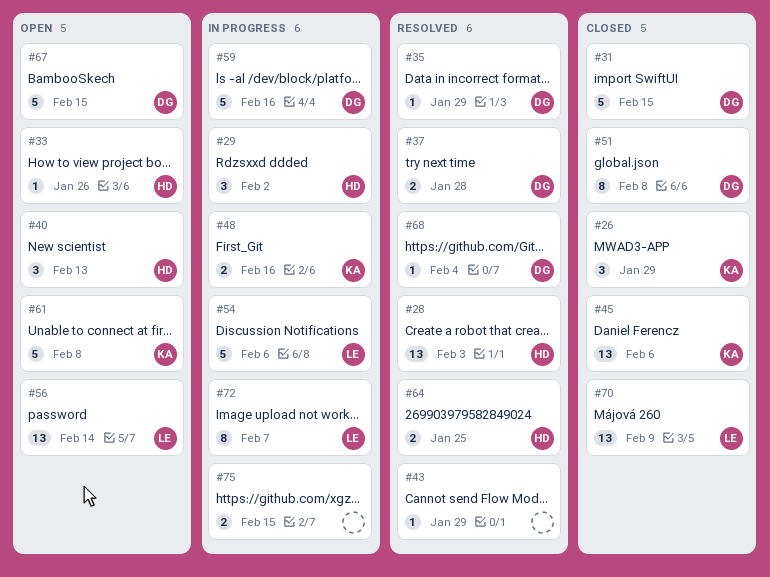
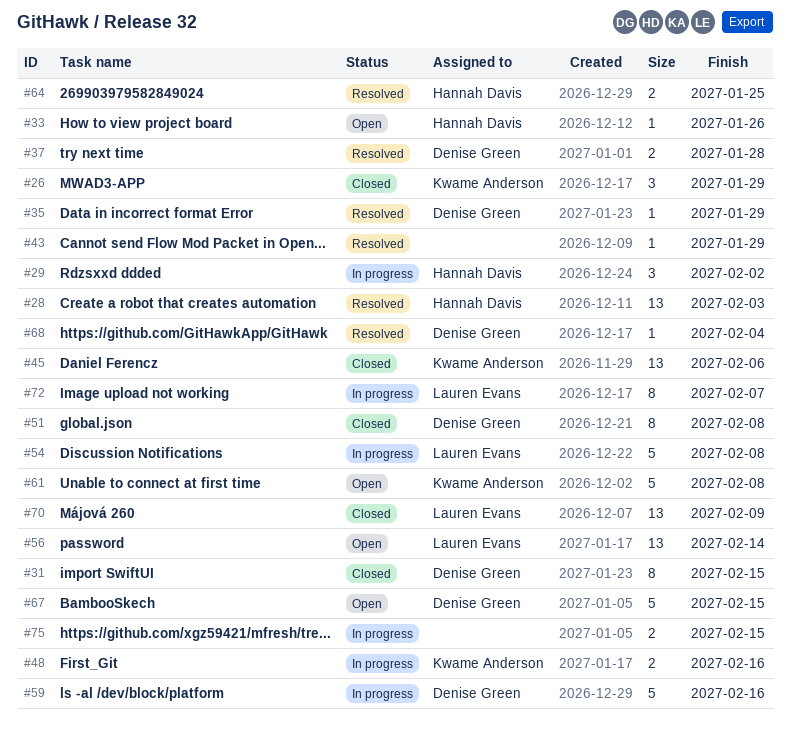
#31, estimate: 5 -> 8
#40: present -> none
#54, due: Feb 6 -> Feb 8

